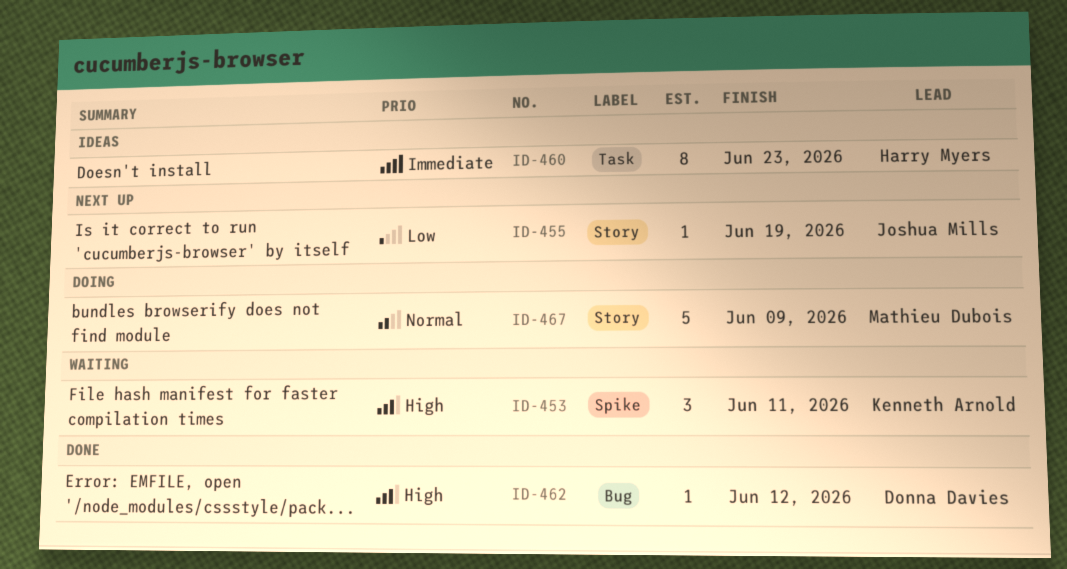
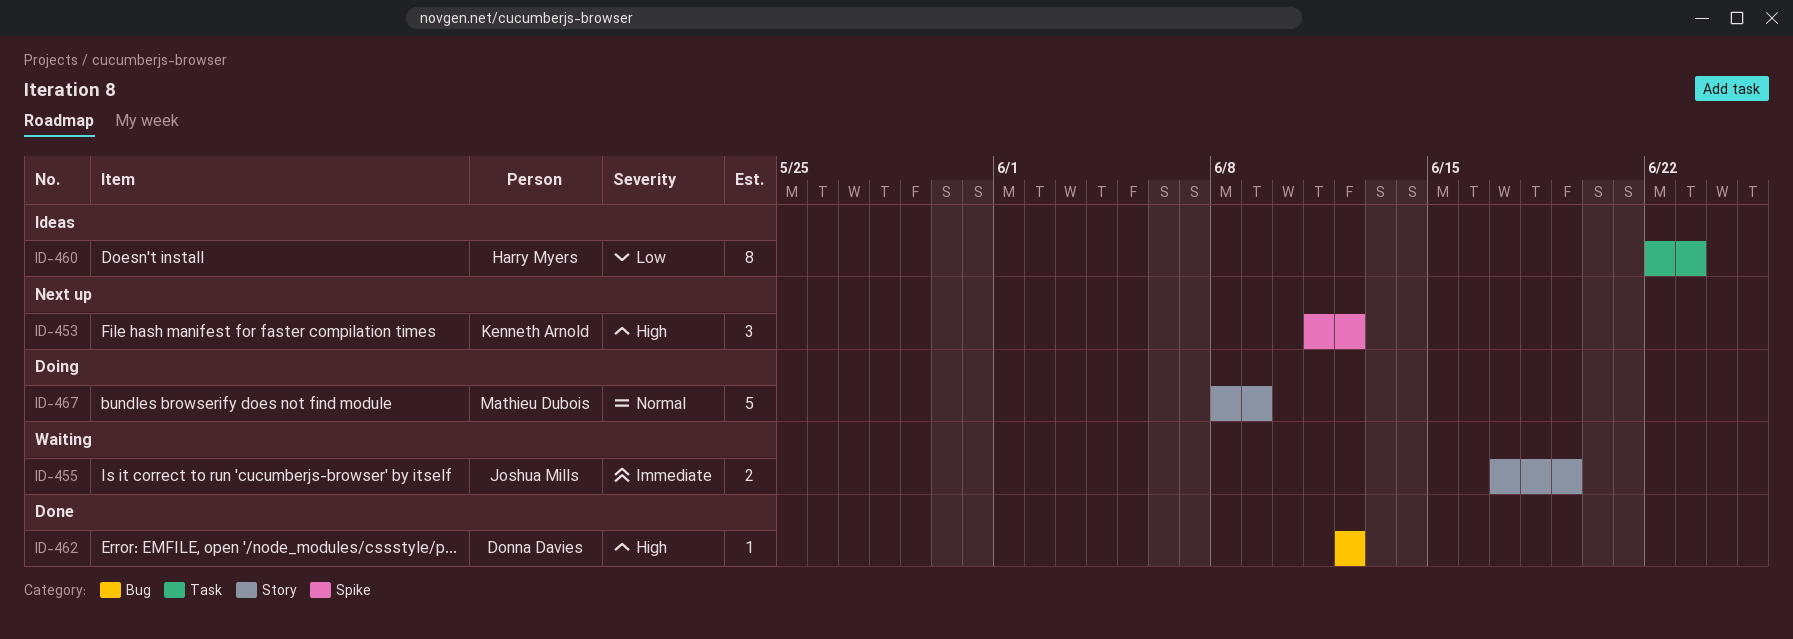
ID-453, status: Waiting -> Next up
ID-453, due: Jun 11 -> Jun 12
ID-455, status: Next up -> Waiting
ID-455, priority: Low -> Immediate
ID-455, estimate: 1 -> 2
ID-460, priority: Immediate -> Low

